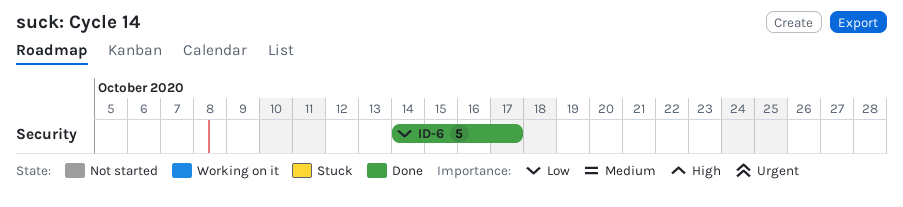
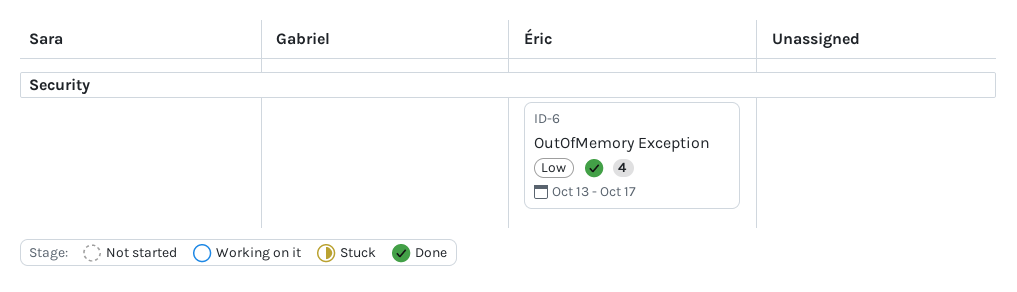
ID-6, estimate: 5 -> 4
ID-6, start: Oct 14 -> Oct 13

